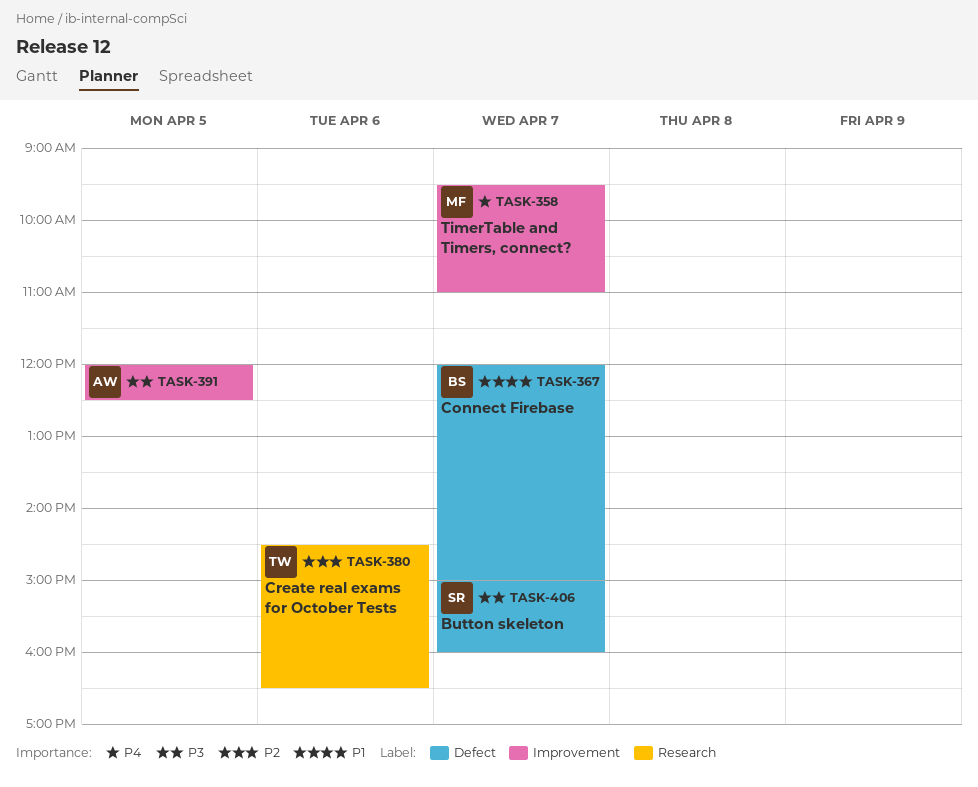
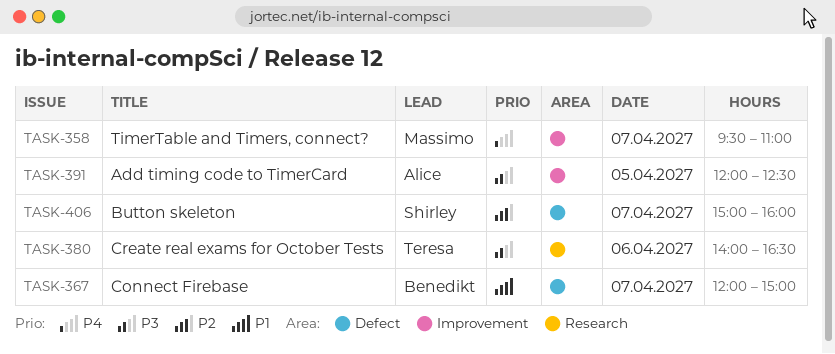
TASK-380, priority: P2 -> P3
TASK-380, begins: 14:30 -> 14:00
TASK-406, priority: P3 -> P2

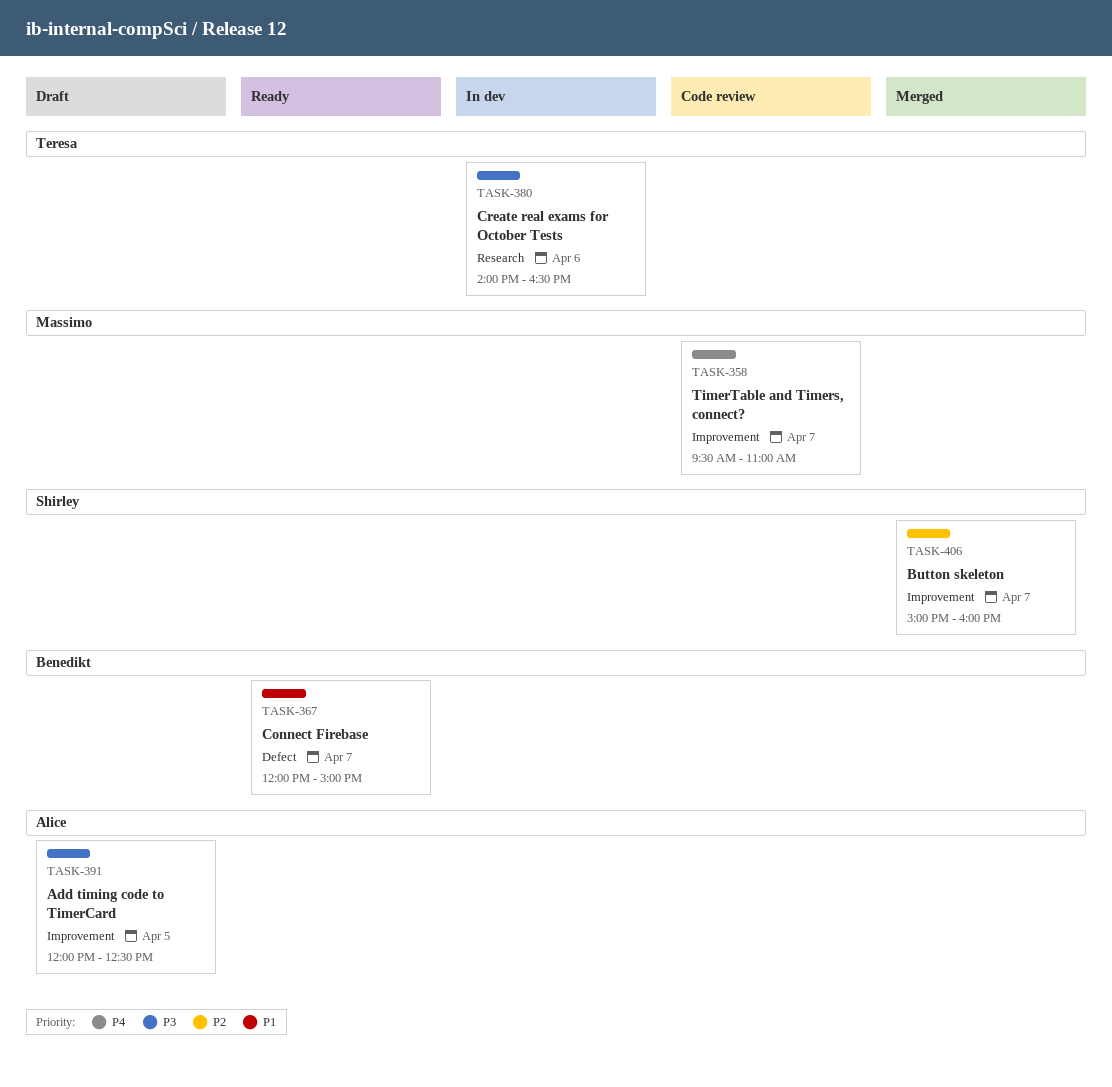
TASK-406, label: Defect -> Improvement

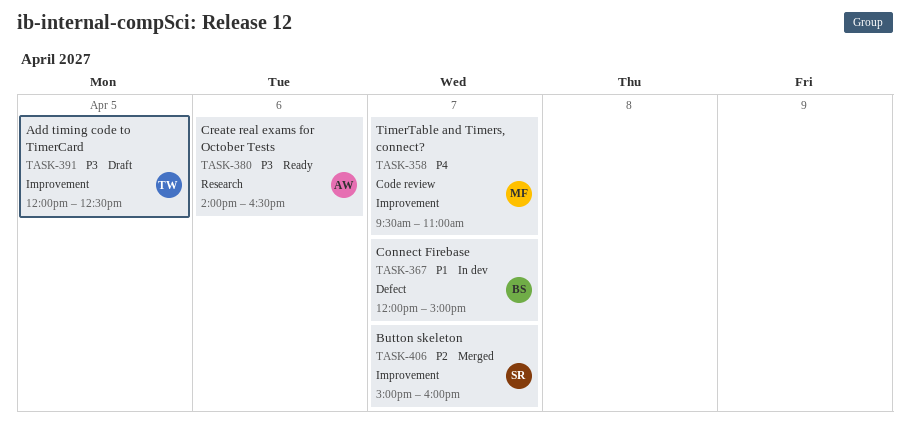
TASK-367, status: Ready -> In dev
TASK-380, status: In dev -> Ready
TASK-380, owner: Teresa -> Alice
TASK-391, owner: Alice -> Teresa

